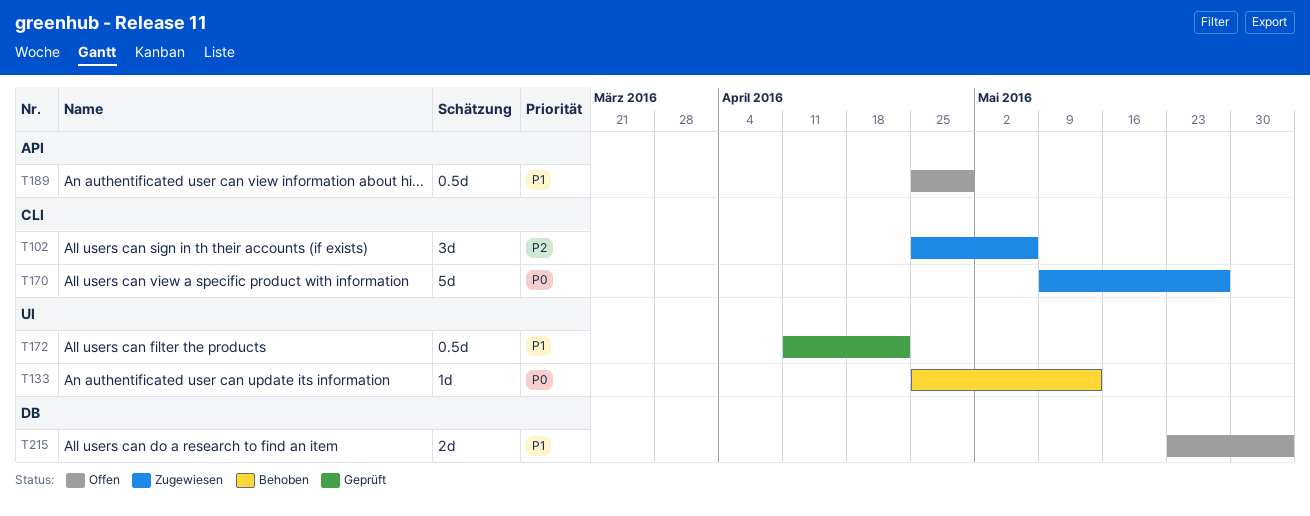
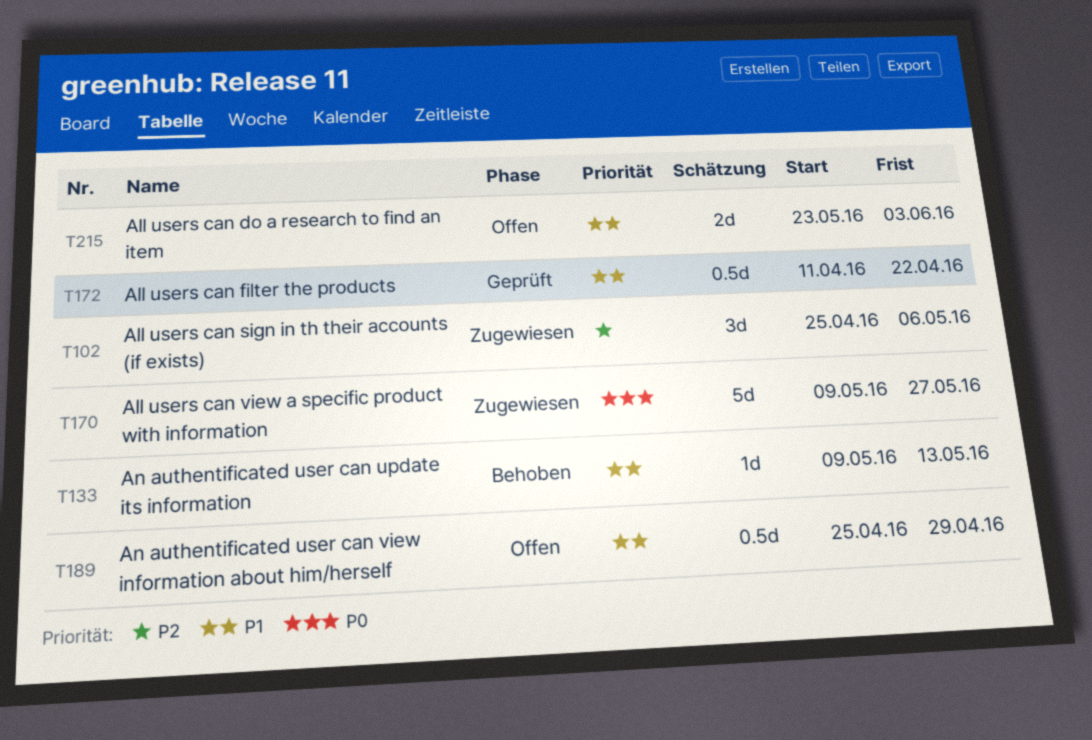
T133, priority: P0 -> P1
T133, start: Apr 25 -> May 9

